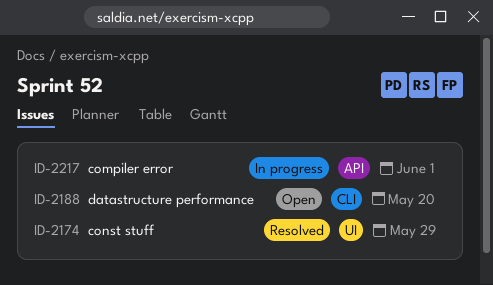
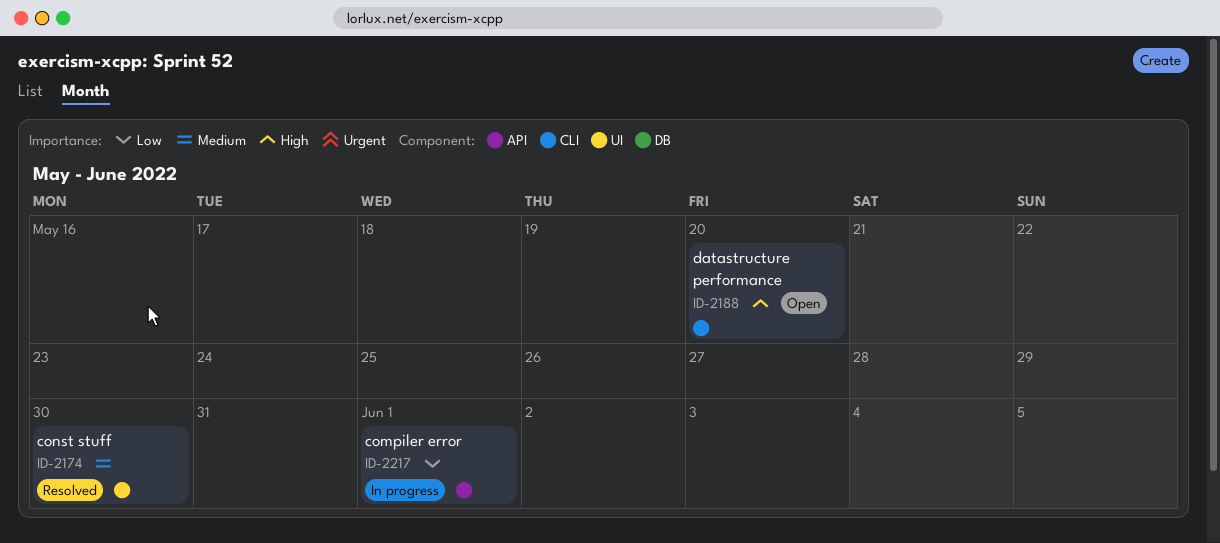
ID-2174, due: May 29 -> May 30

